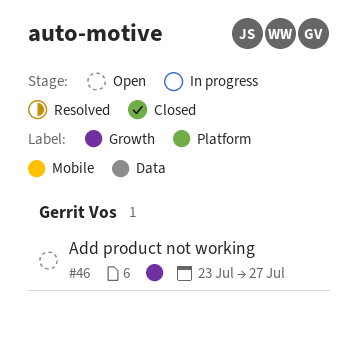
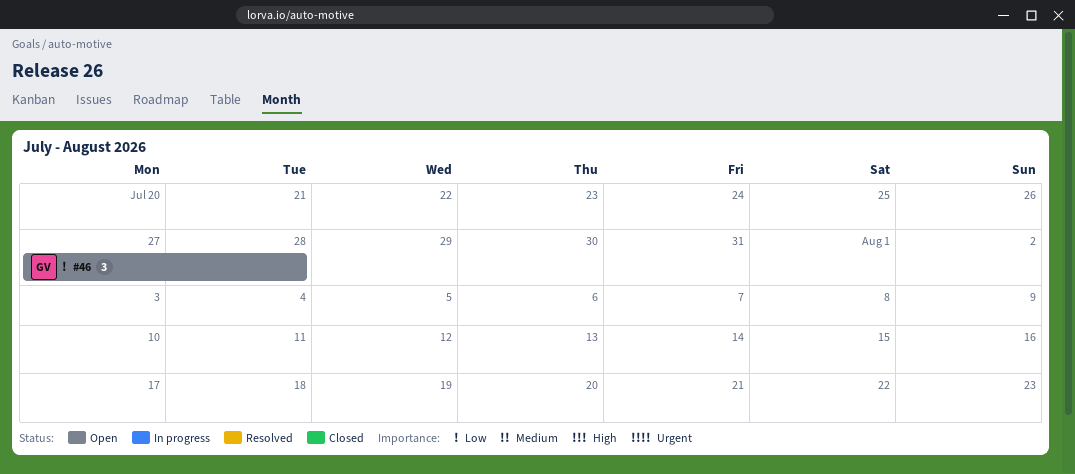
#46, start: Jul 23 -> Jul 27
#46, due: Jul 27 -> Jul 28

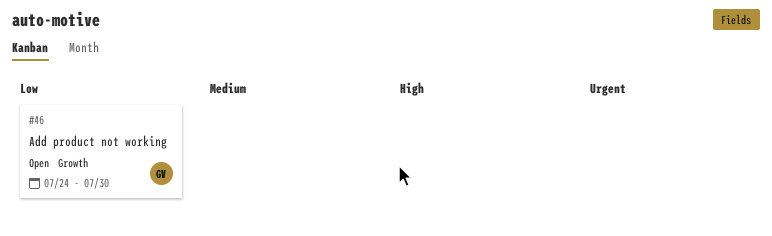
#46, start: Jul 27 -> Jul 24
#46, due: Jul 28 -> Jul 30

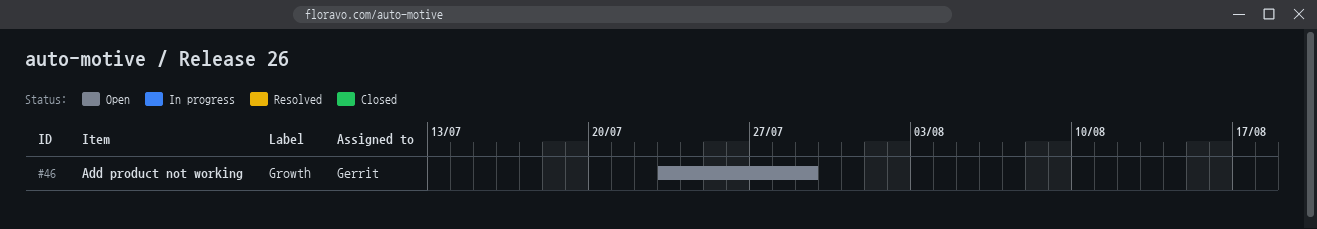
#46, start: Jul 24 -> Jul 23
#46, due: Jul 30 -> Jul 29

